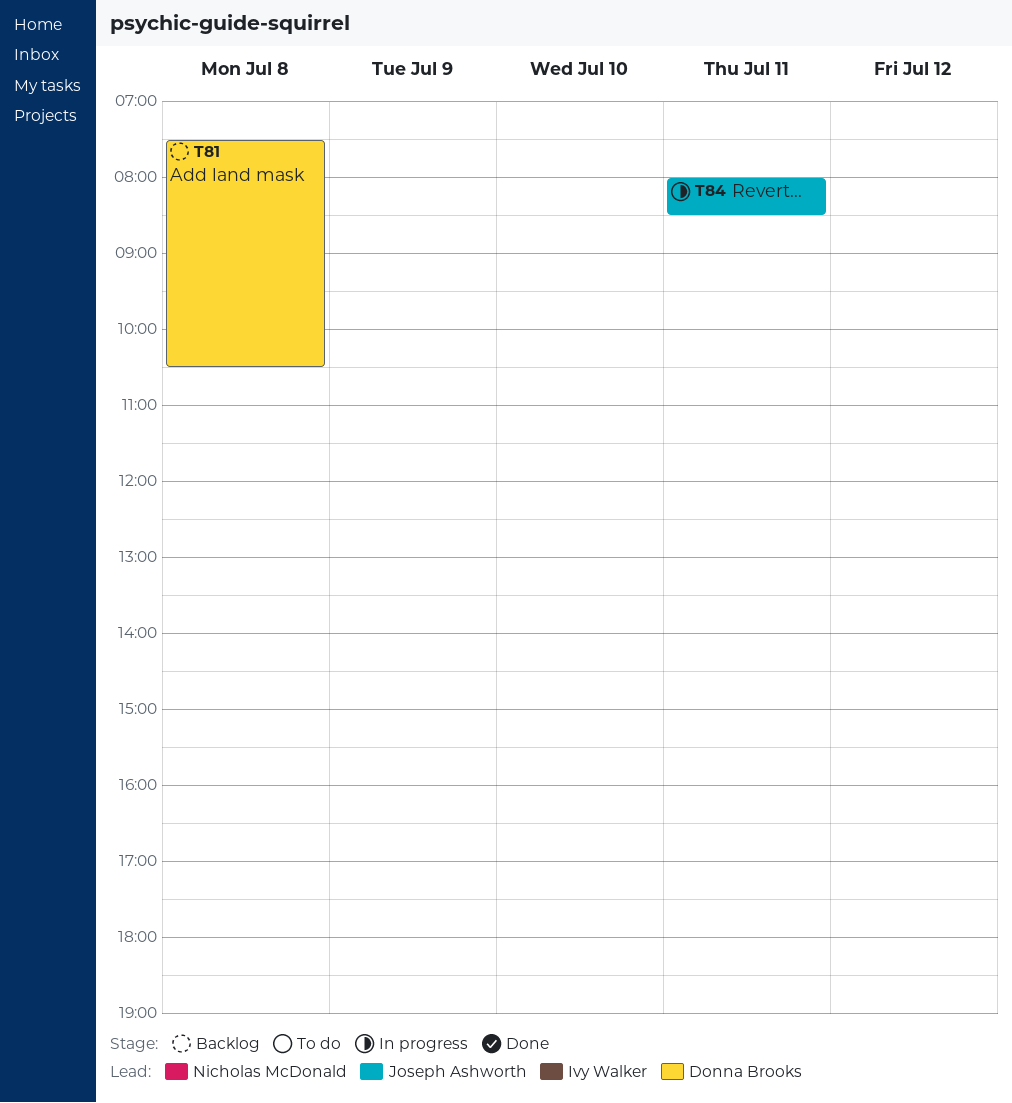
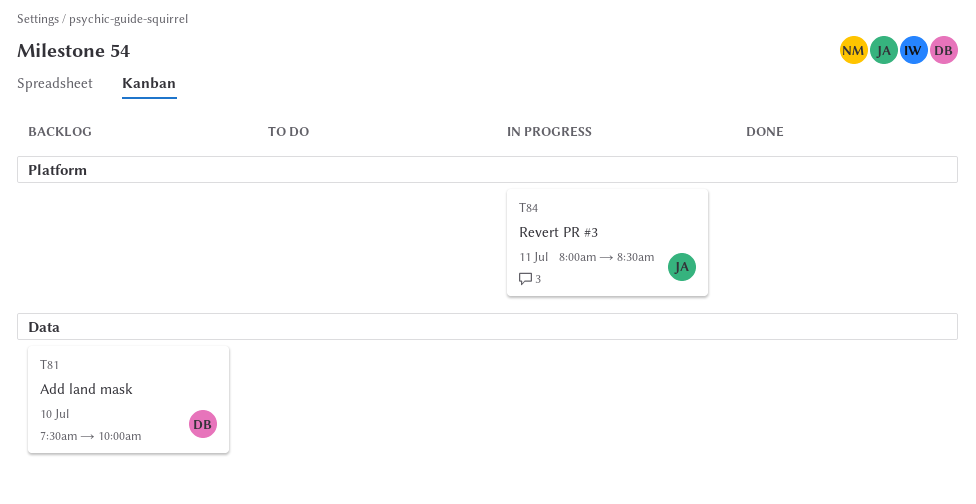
T81, day: Jul 8 -> Jul 10
T81, ends: 10:30 -> 10:00

